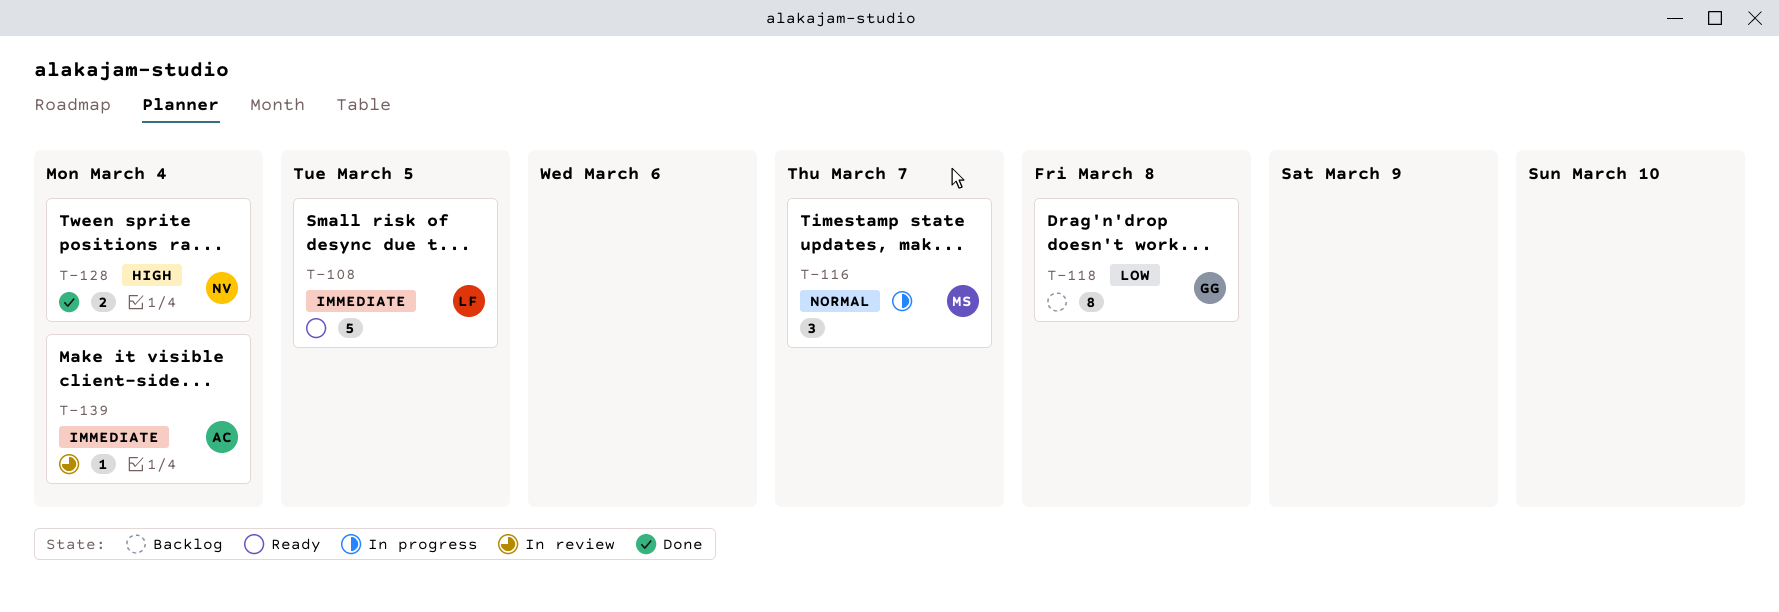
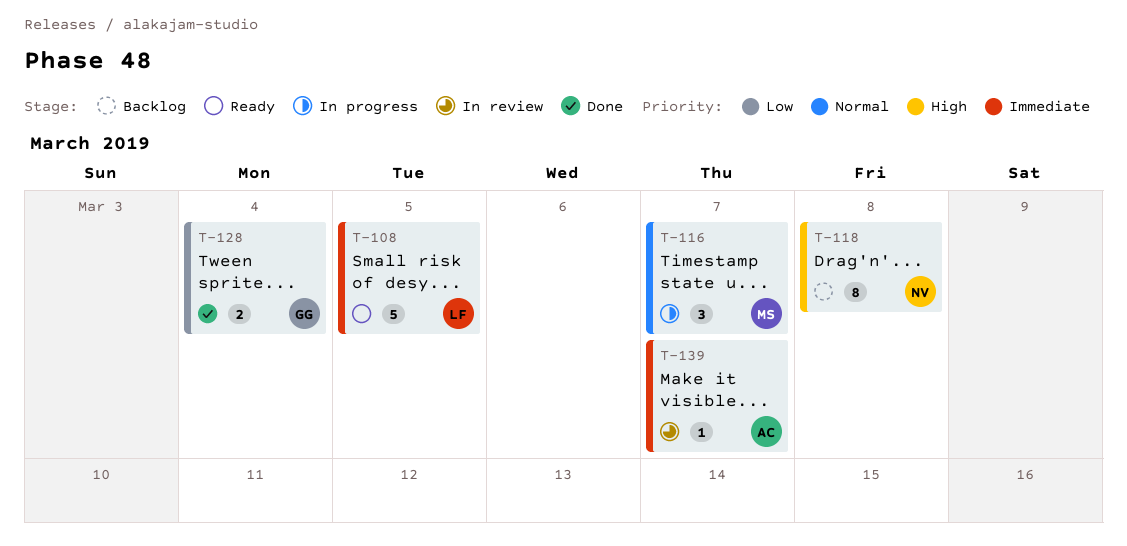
T-118, owner: GG -> NV
T-118, priority: Low -> High
T-128, owner: NV -> GG
T-128, priority: High -> Low
T-139, due: Mar 4 -> Mar 7

